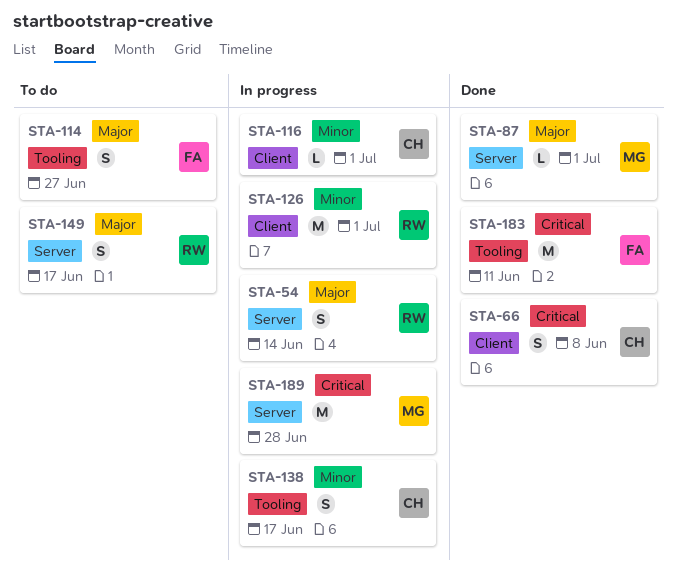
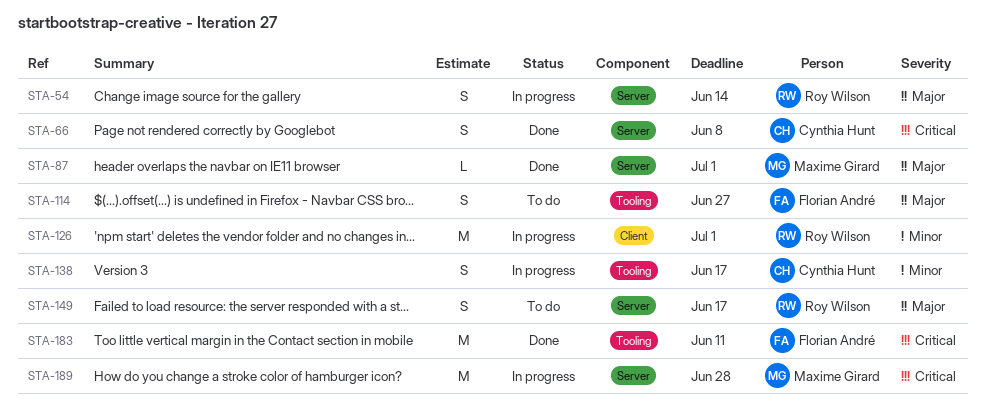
STA-66, label: Client -> Server
STA-116: present -> none

